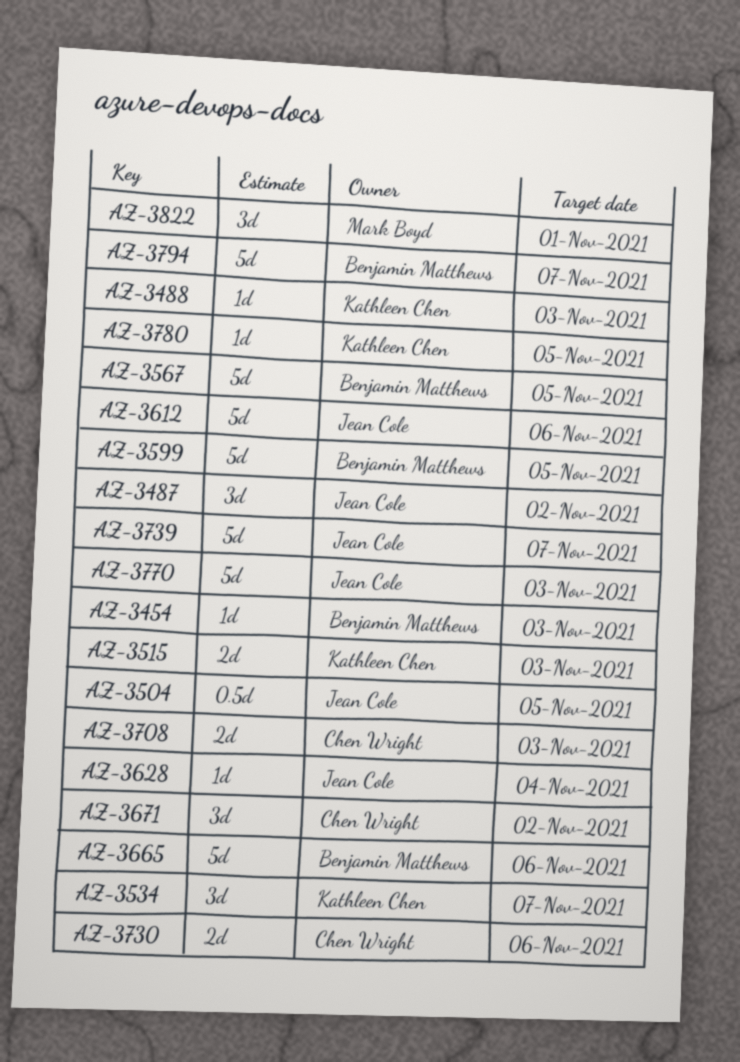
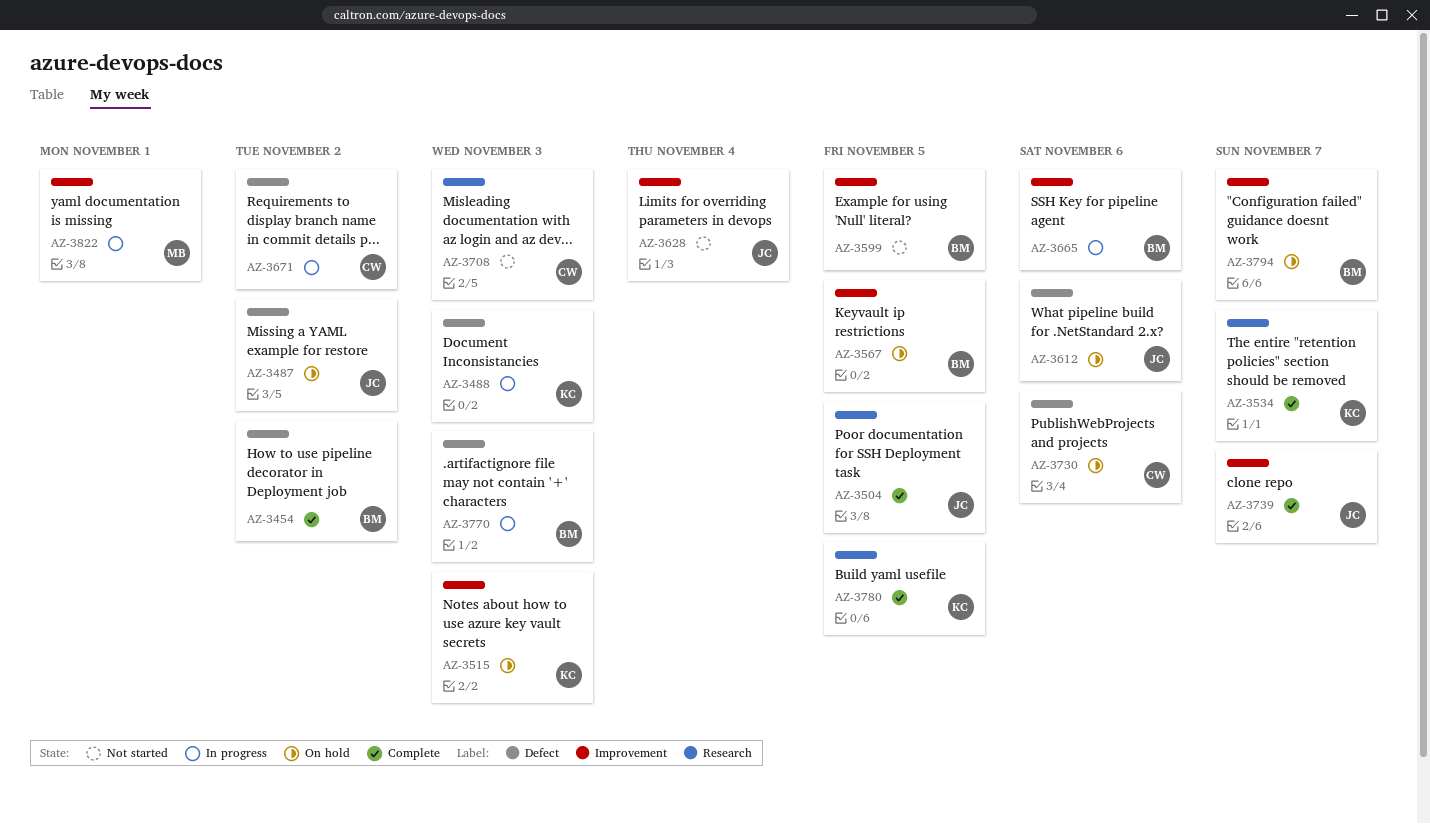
AZ-3454, due: Nov 3 -> Nov 2
AZ-3770, owner: Jean Cole -> Benjamin Matthews

